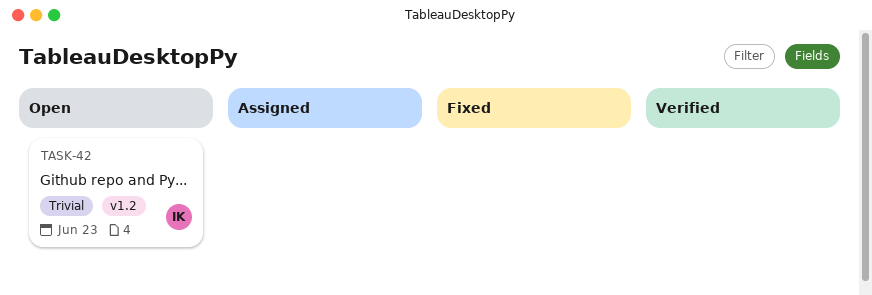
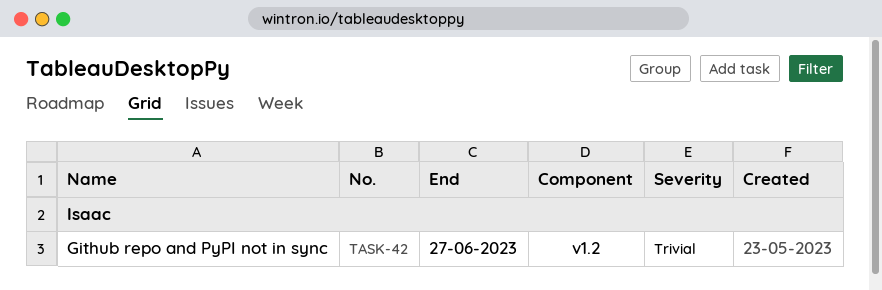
TASK-42, due: Jun 23 -> Jun 27

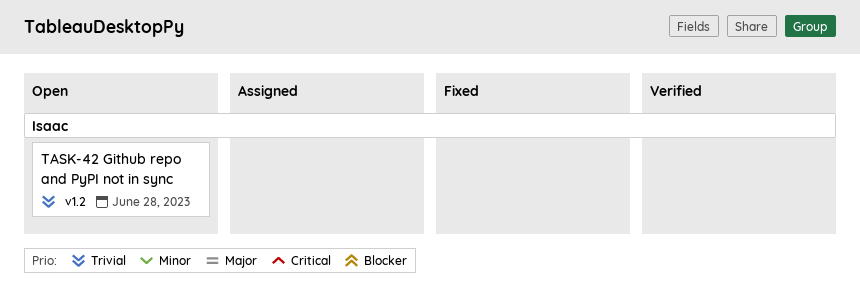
TASK-42, due: Jun 27 -> Jun 28

